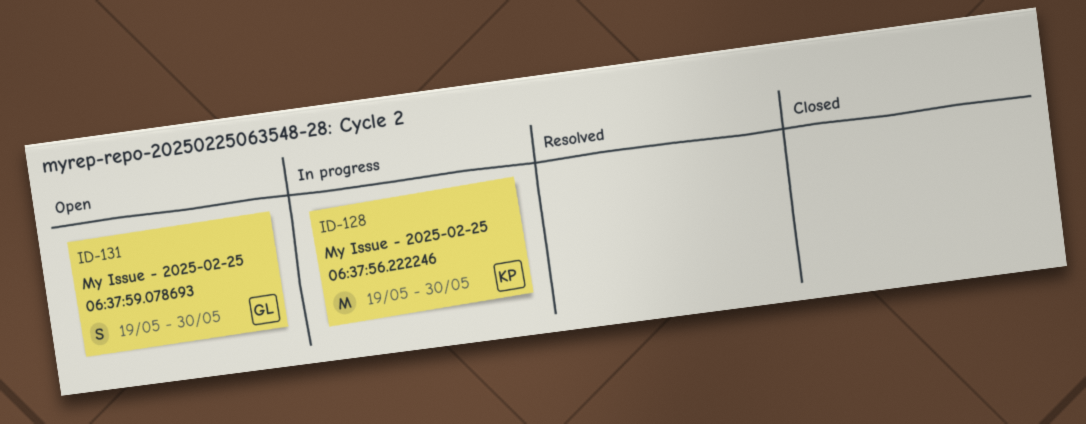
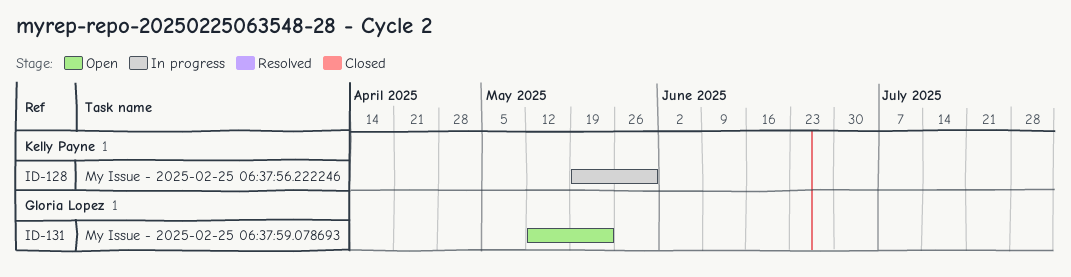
ID-131, start: May 19 -> May 12
ID-131, due: May 30 -> May 23

